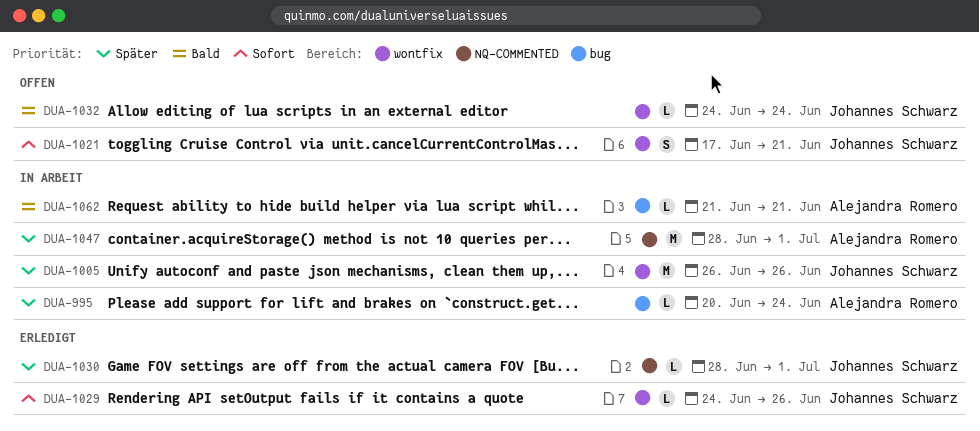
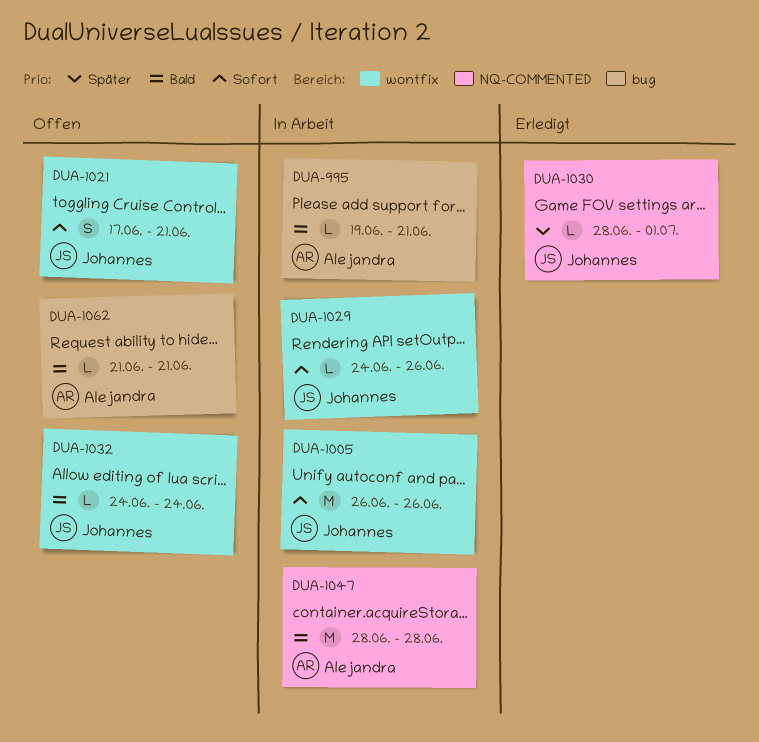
DUA-995, priority: Später -> Bald
DUA-995, start: Jun 20 -> Jun 19
DUA-995, due: Jun 24 -> Jun 21
DUA-1005, priority: Später -> Sofort
DUA-1029, status: Erledigt -> In Arbeit
DUA-1047, priority: Später -> Bald
DUA-1047, due: Jul 1 -> Jun 28
DUA-1062, status: In Arbeit -> Offen

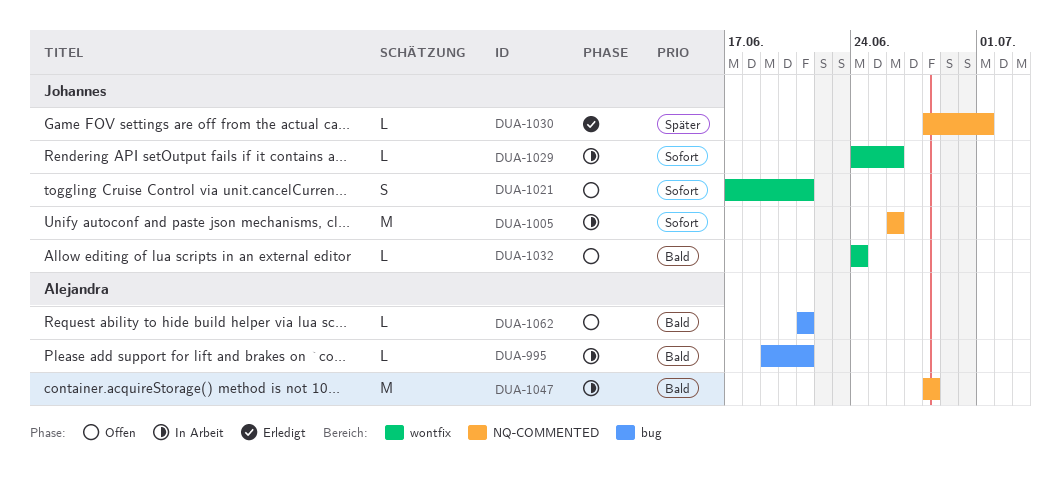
DUA-1005, label: wontfix -> NQ-COMMENTED

